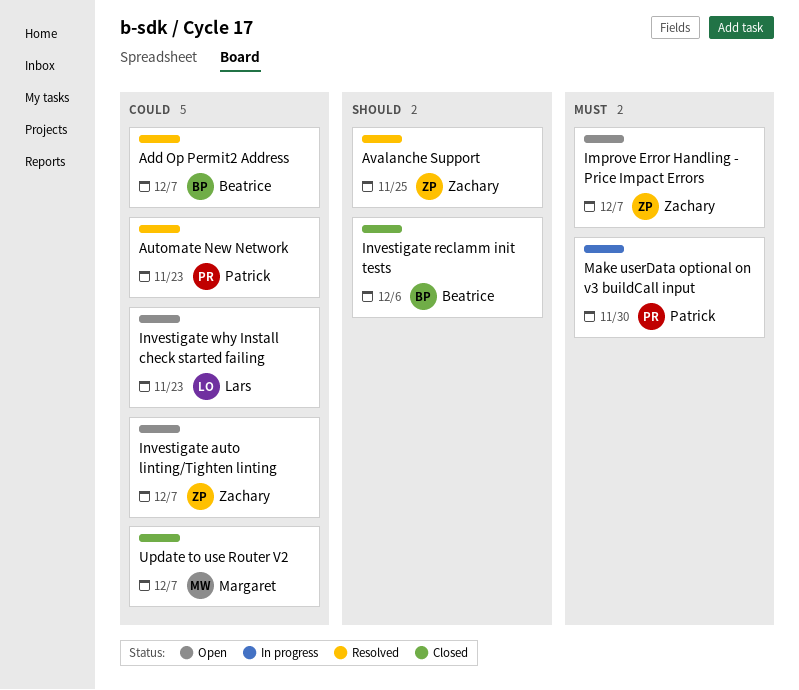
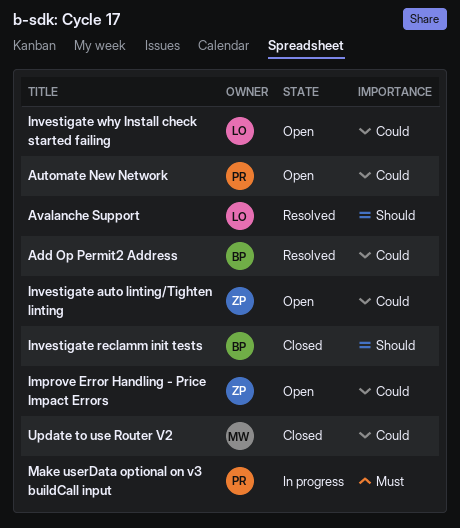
Automate New Network, status: Resolved -> Open
Avalanche Support, owner: Zachary -> Lars
Improve Error Handling - Price Impact Errors, priority: Must -> Could

